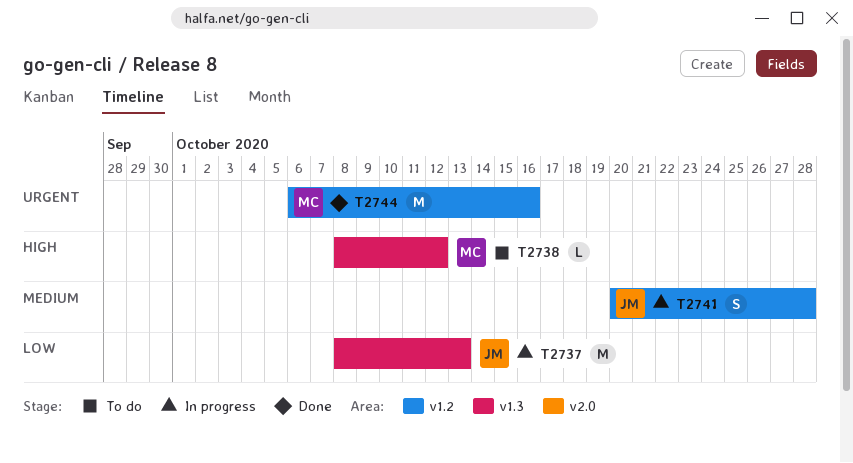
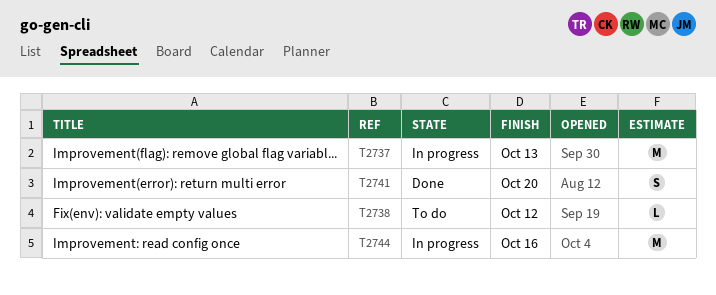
T2741, status: In progress -> Done
T2741, due: Oct 28 -> Oct 20
T2744, status: Done -> In progress

